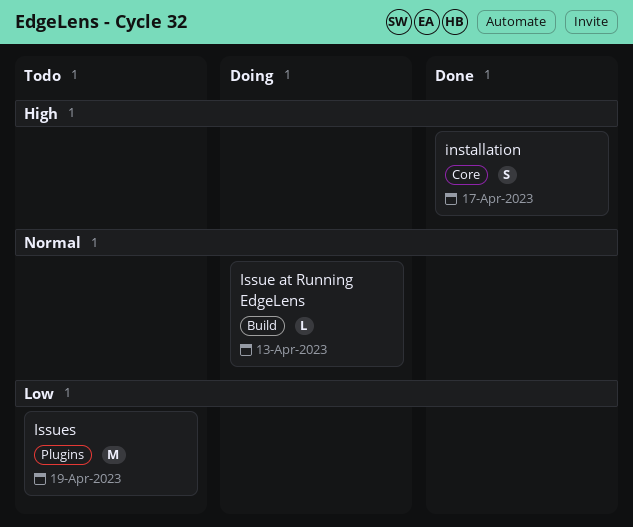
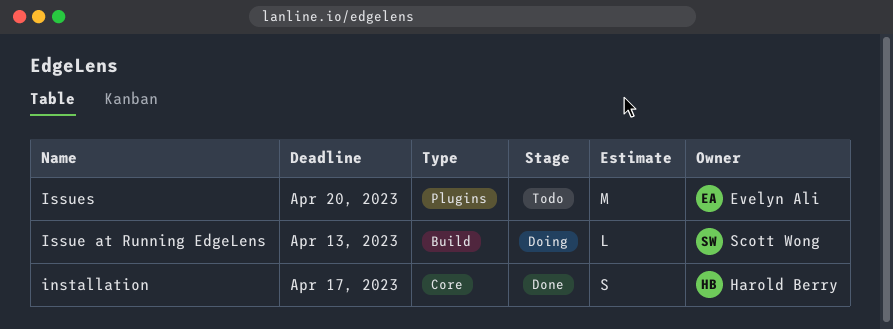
Issues, due: Apr 19 -> Apr 20

